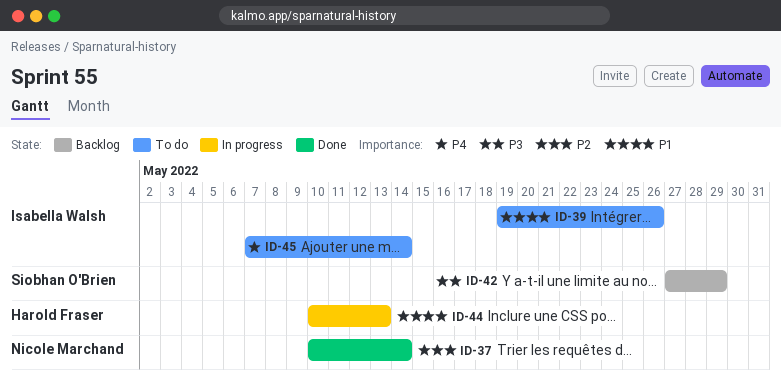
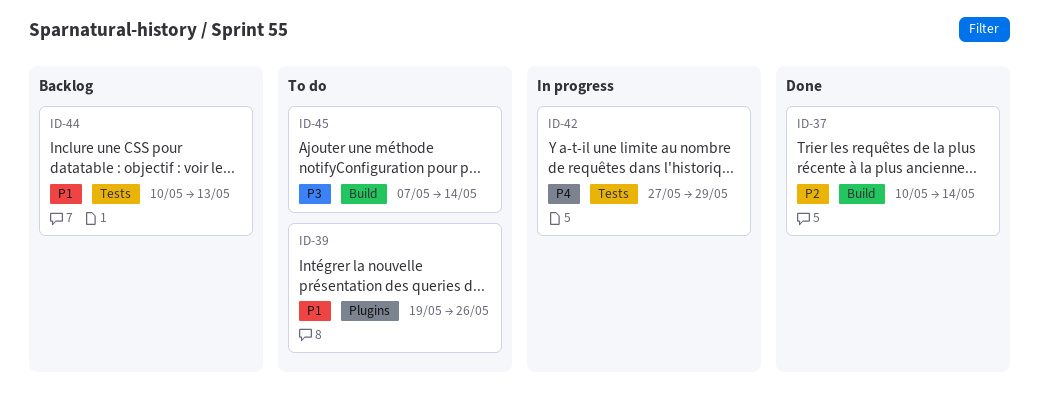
ID-42, status: Backlog -> In progress
ID-42, priority: P3 -> P4
ID-44, status: In progress -> Backlog
ID-45, priority: P4 -> P3

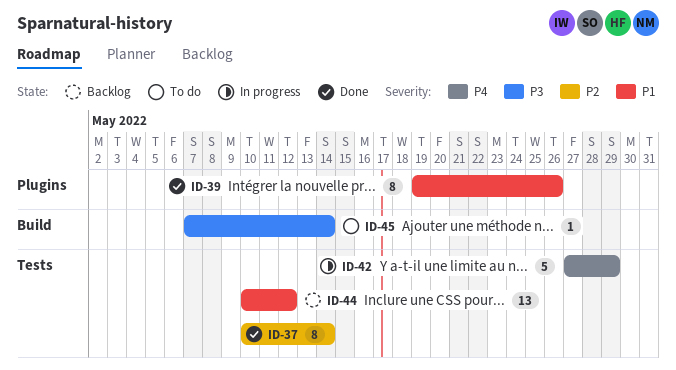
ID-37, label: Build -> Tests
ID-39, status: To do -> Done
ID-44, due: May 13 -> May 12

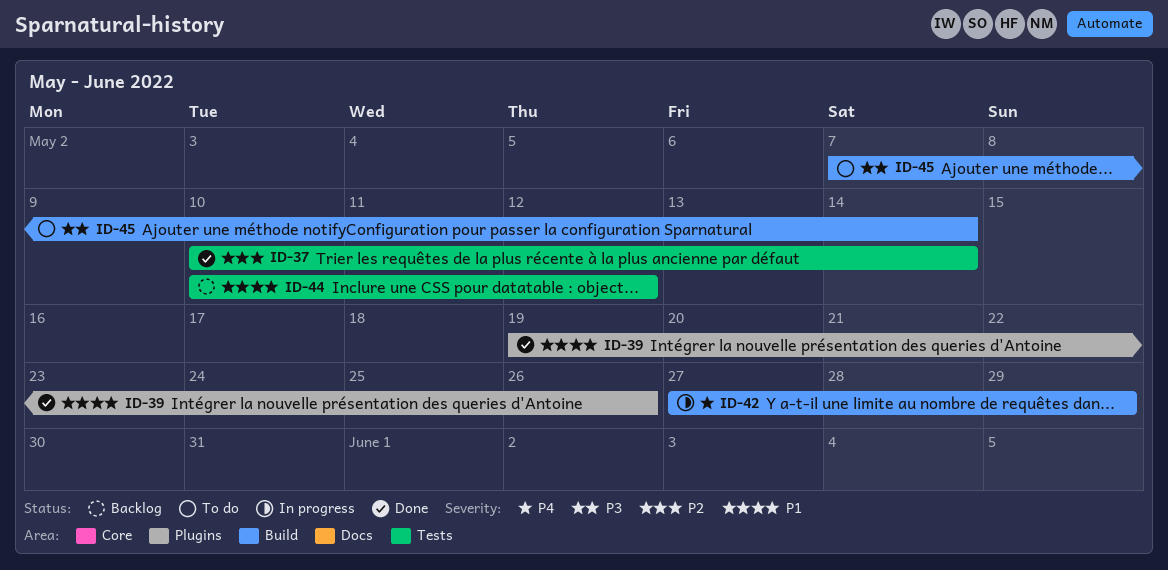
ID-42, label: Tests -> Build

